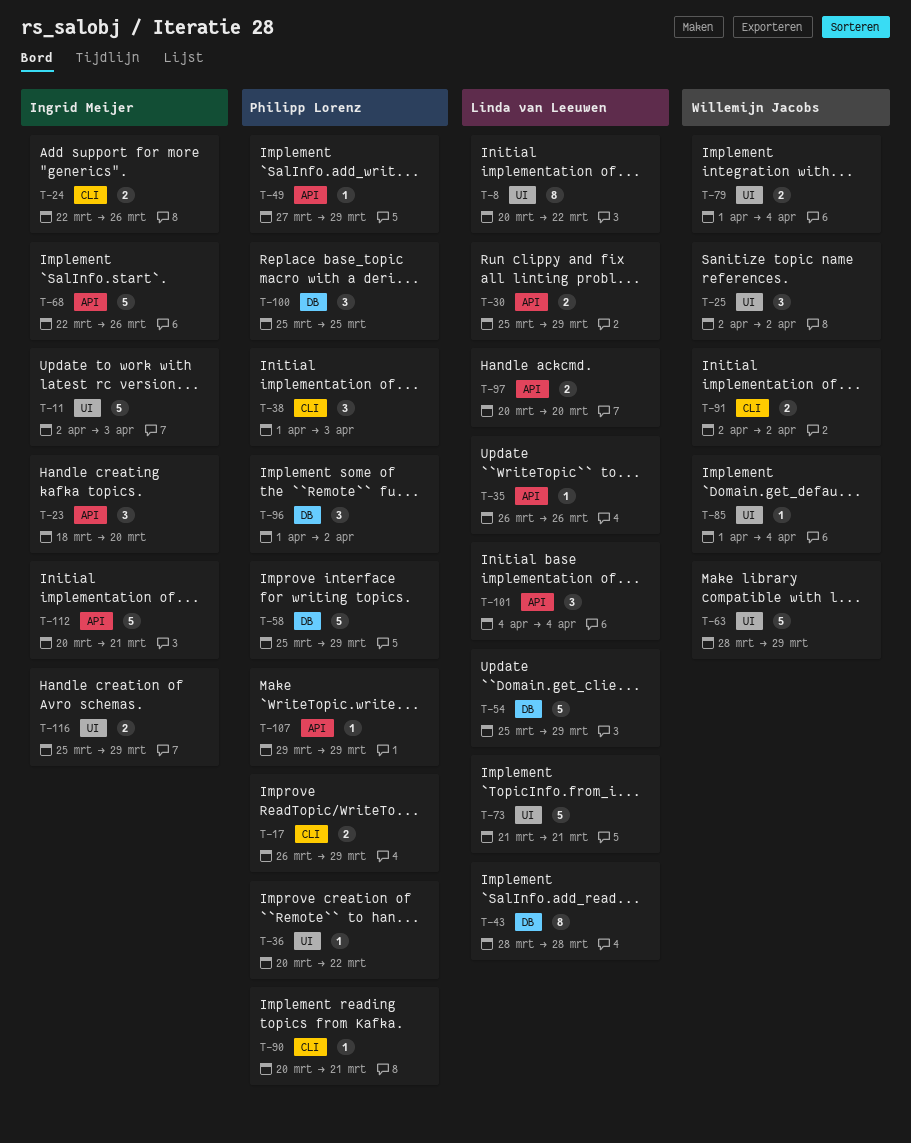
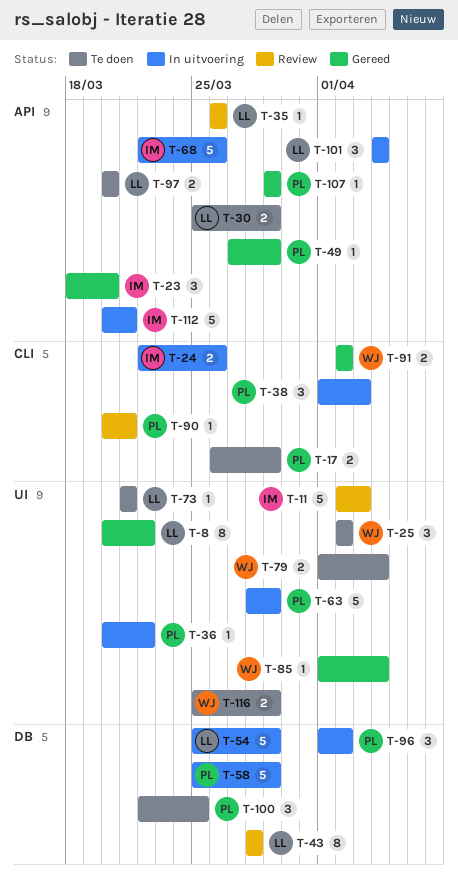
T-63, owner: Willemijn Jacobs -> Philipp Lorenz
T-73, estimate: 5 -> 1
T-100, start: Mar 25 -> Mar 22
T-116, owner: Ingrid Meijer -> Willemijn Jacobs

